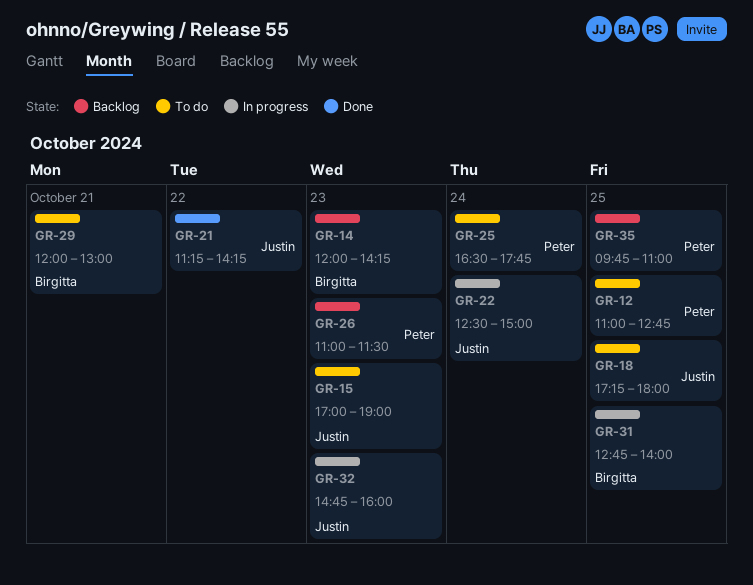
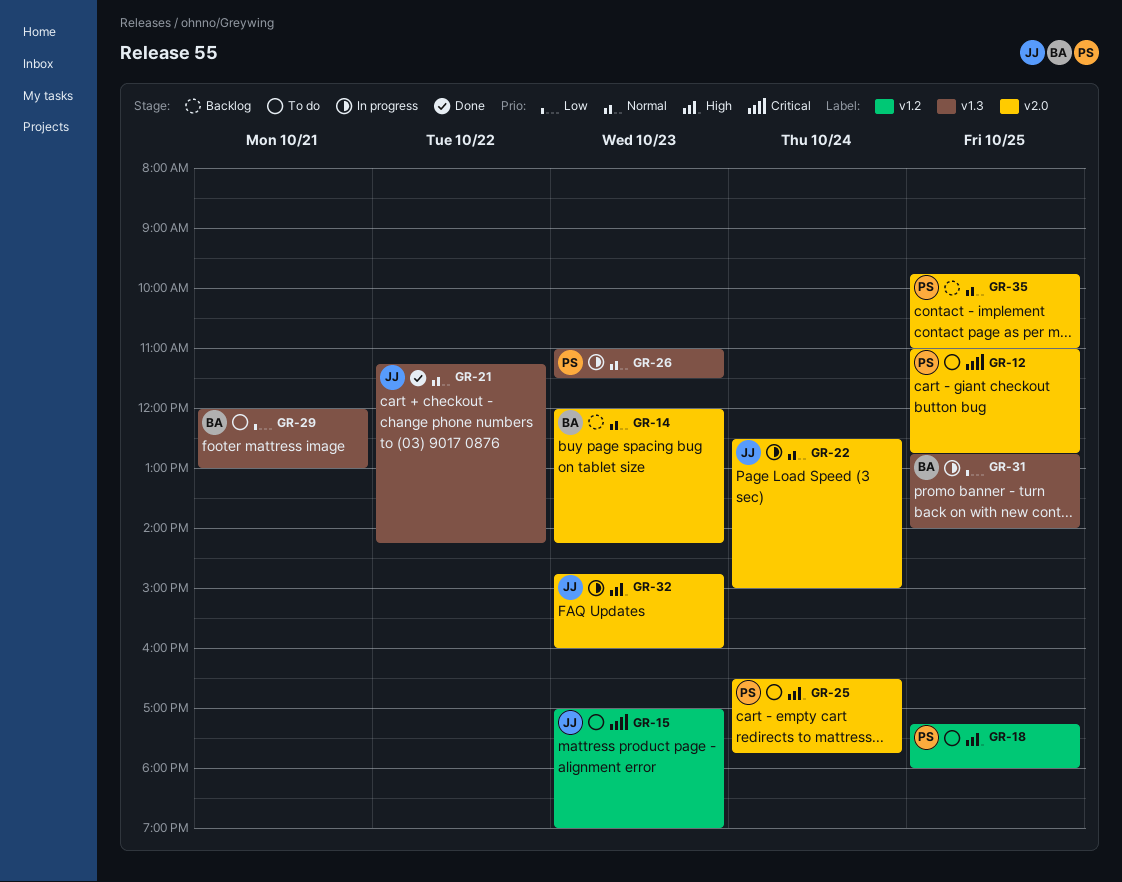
GR-18, owner: Justin -> Peter
GR-26, status: Backlog -> In progress

